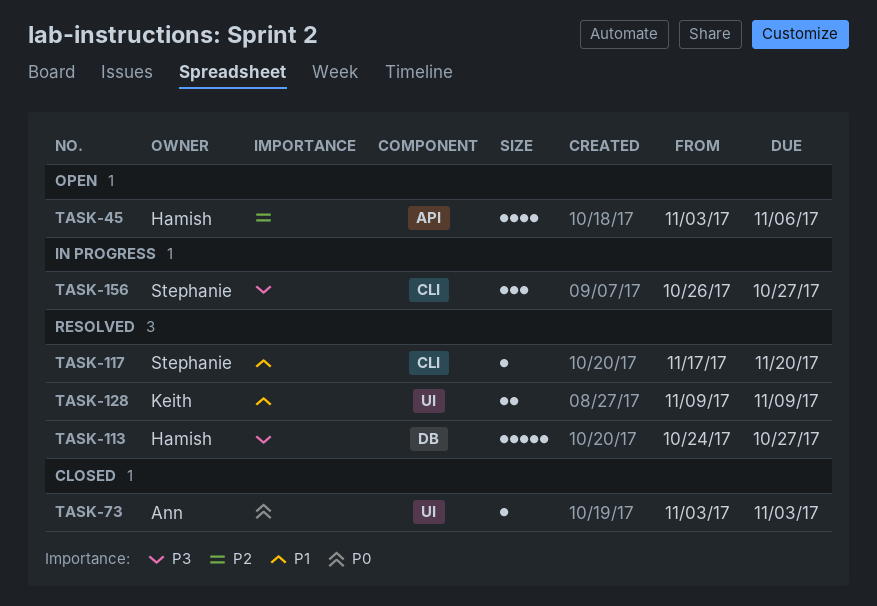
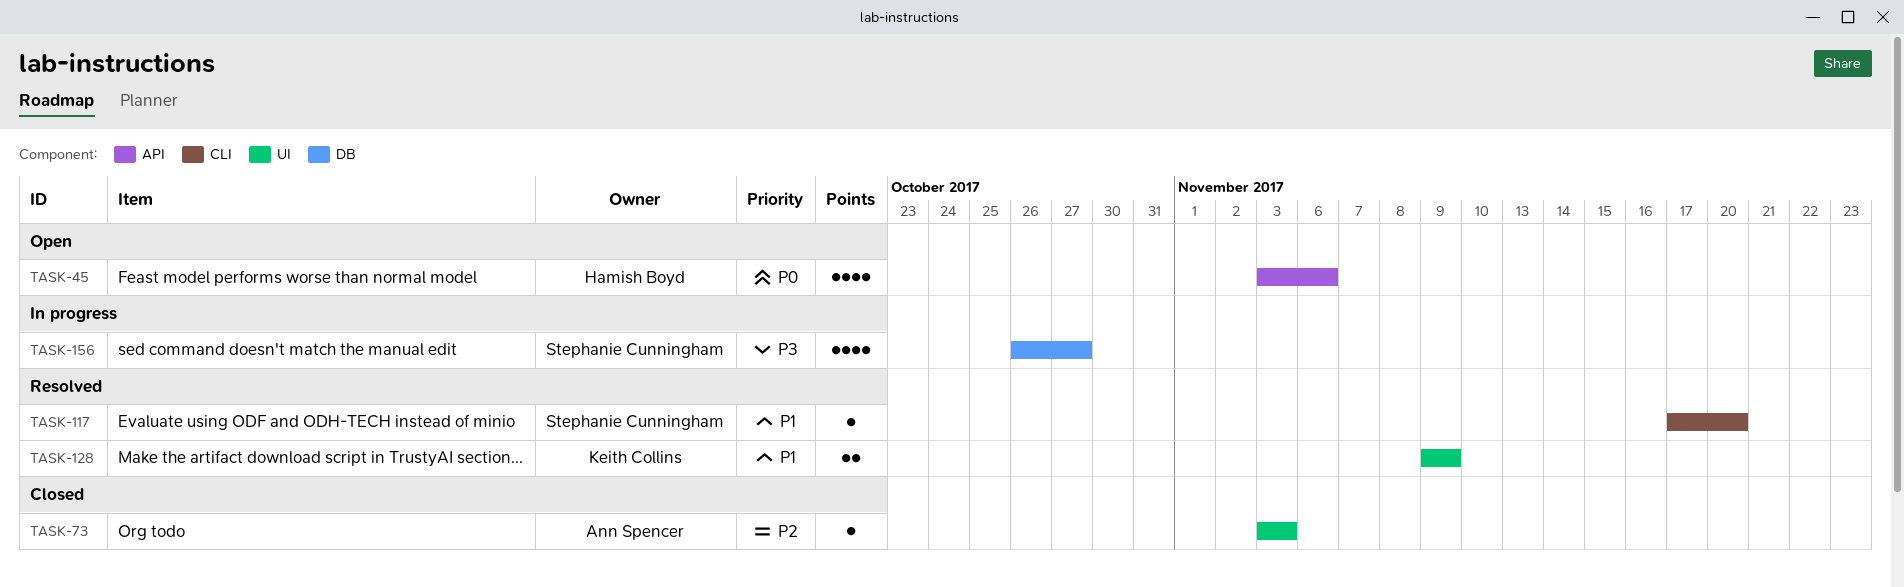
TASK-45, priority: P2 -> P0
TASK-73, priority: P0 -> P2
TASK-113: present -> none
TASK-156, label: CLI -> DB
TASK-156, estimate: 3 -> 4

